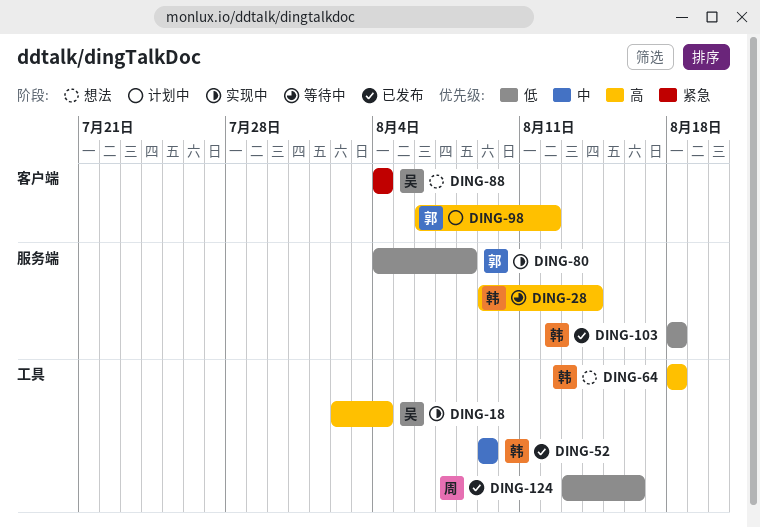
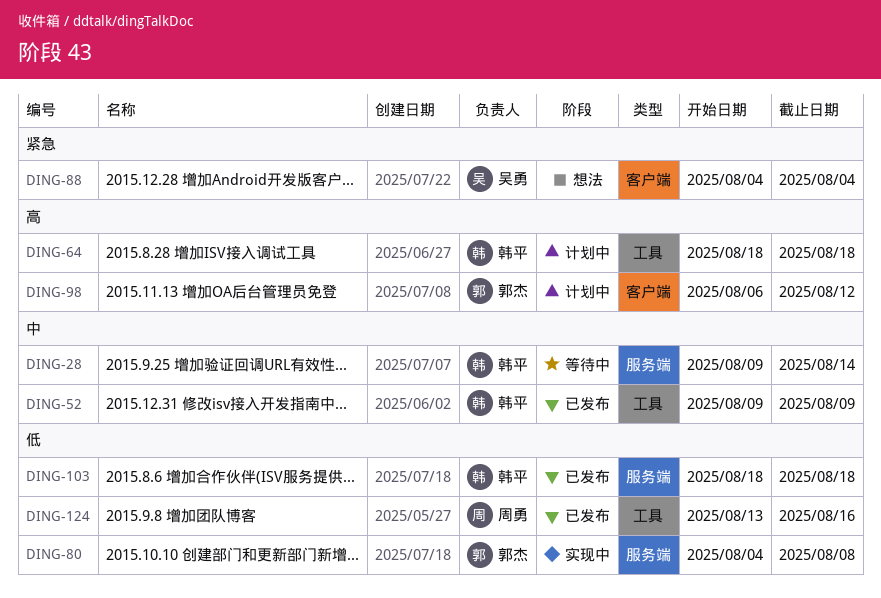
DING-18: present -> none
DING-28, priority: 高 -> 中
DING-64, status: 想法 -> 计划中

